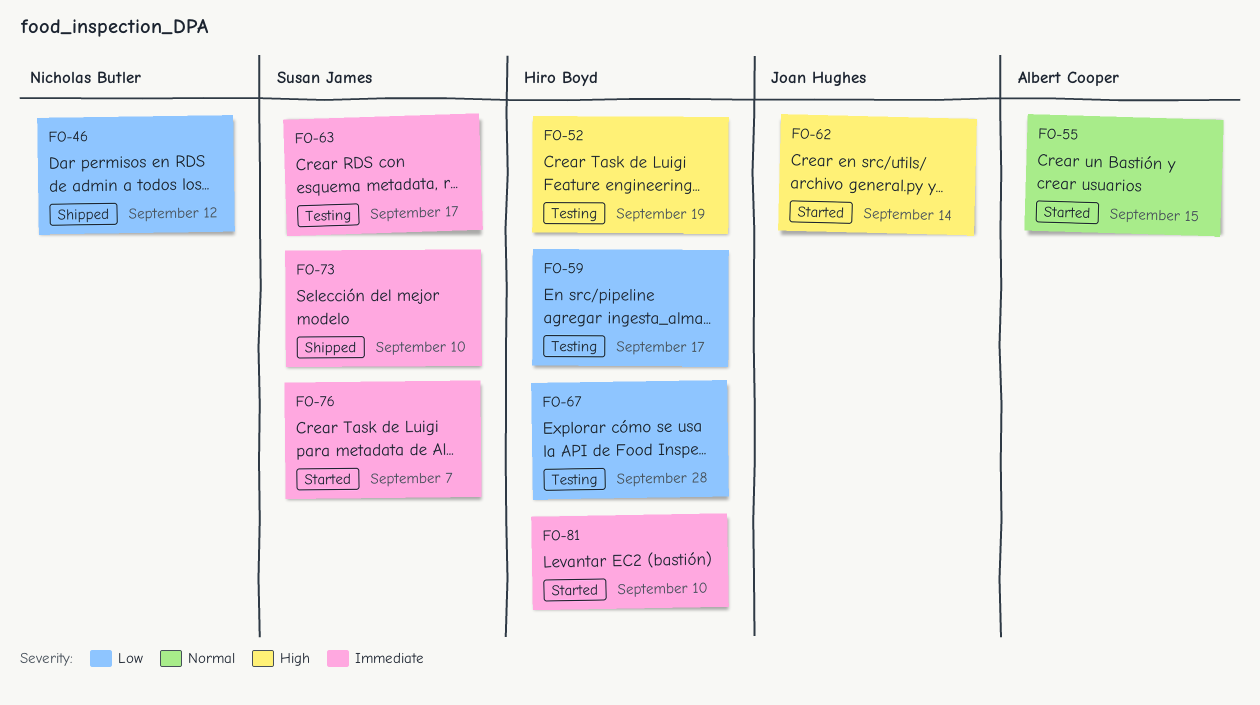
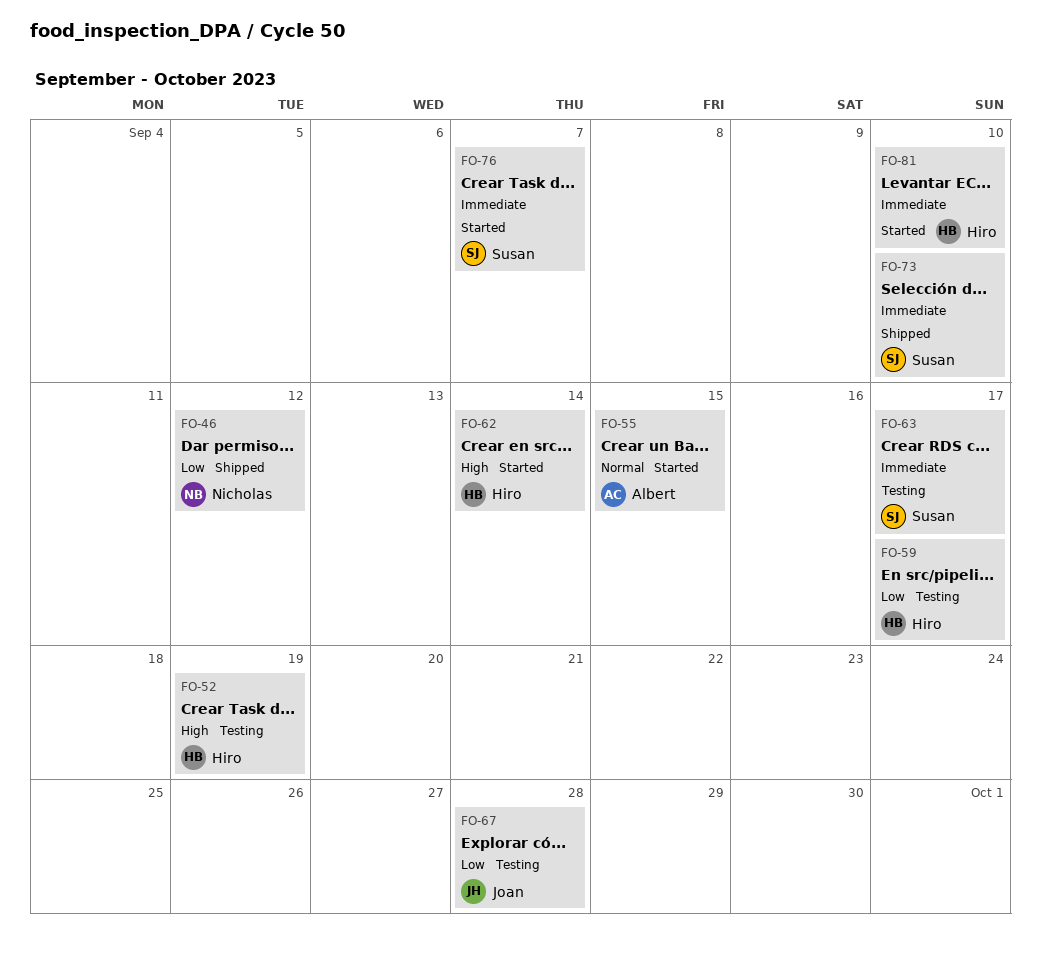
FO-62, owner: Joan Hughes -> Hiro Boyd
FO-67, owner: Hiro Boyd -> Joan Hughes

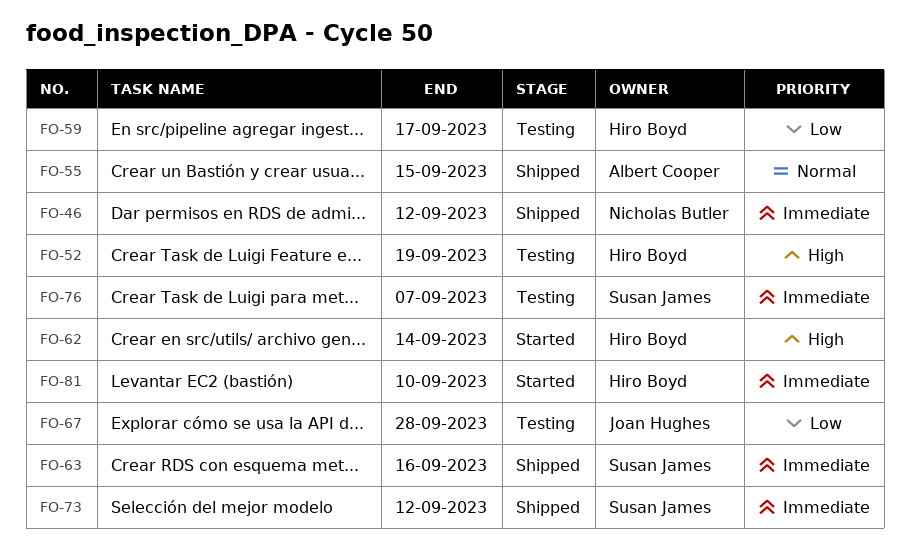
FO-46, priority: Low -> Immediate
FO-55, status: Started -> Shipped
FO-63, status: Testing -> Shipped
FO-63, due: Sep 17 -> Sep 16
FO-73, due: Sep 10 -> Sep 12
FO-76, status: Started -> Testing

